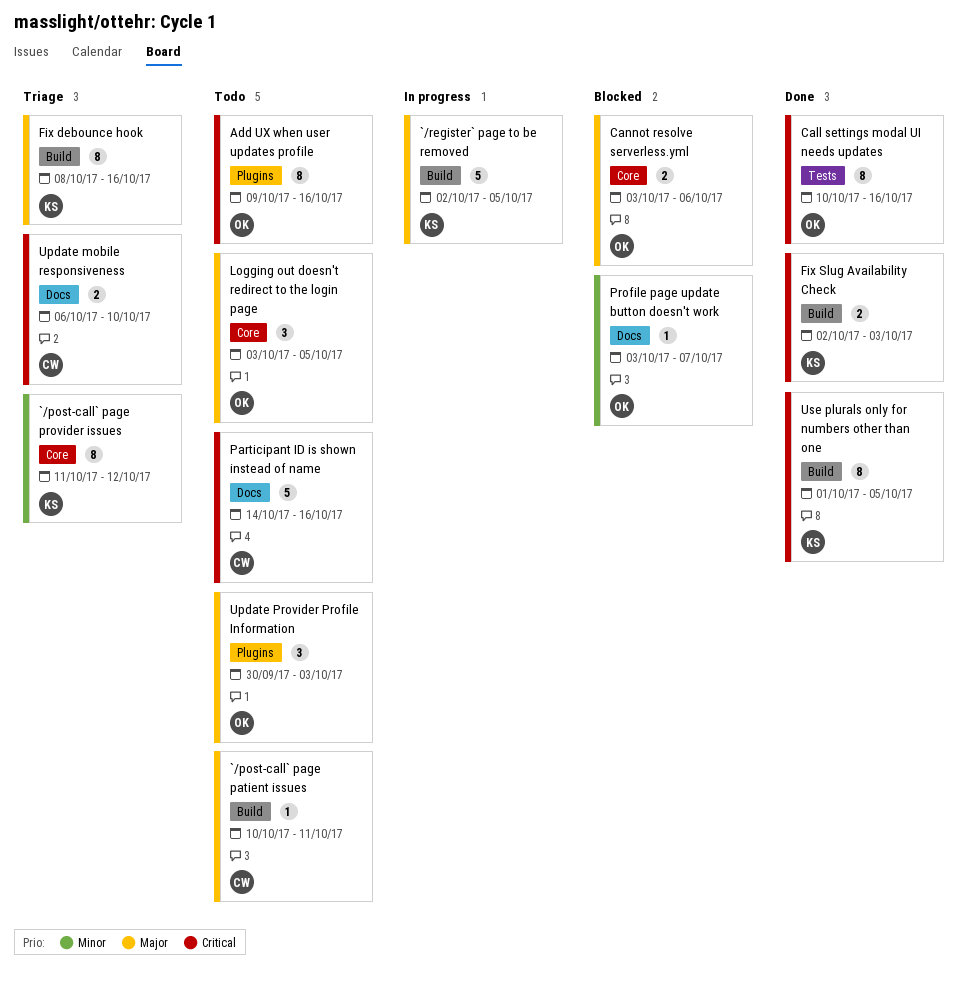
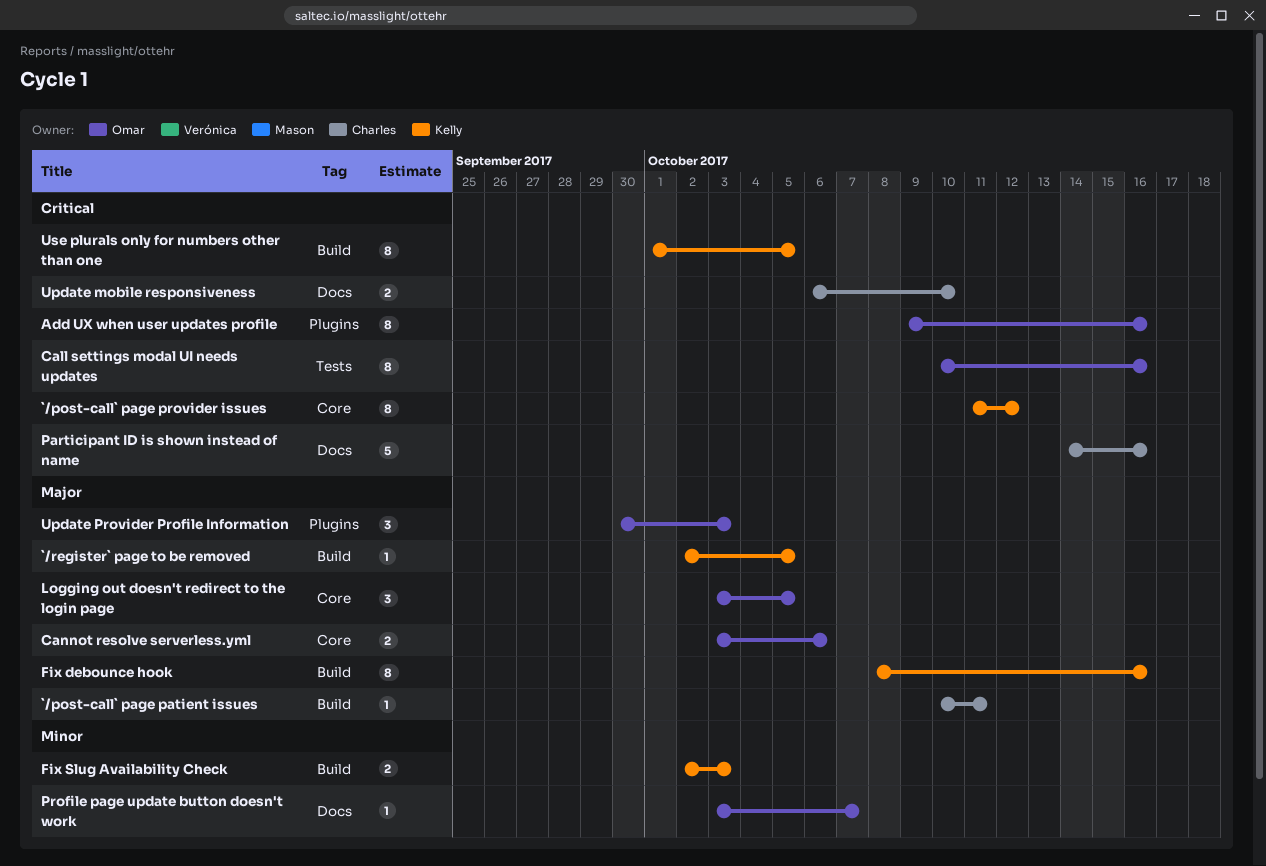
`/post-call` page provider issues, priority: Minor -> Critical
`/register` page to be removed, estimate: 5 -> 1
Fix Slug Availability Check, priority: Critical -> Minor

